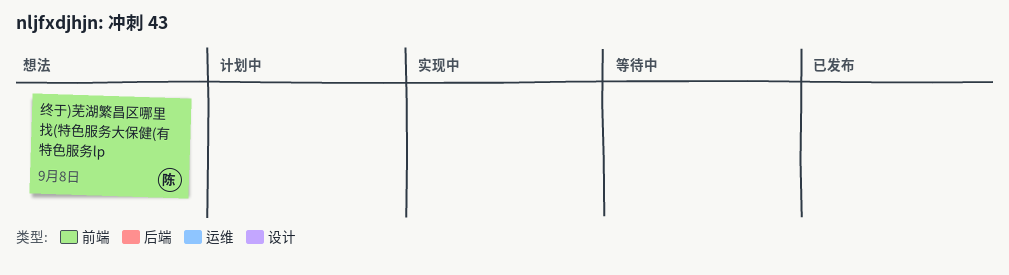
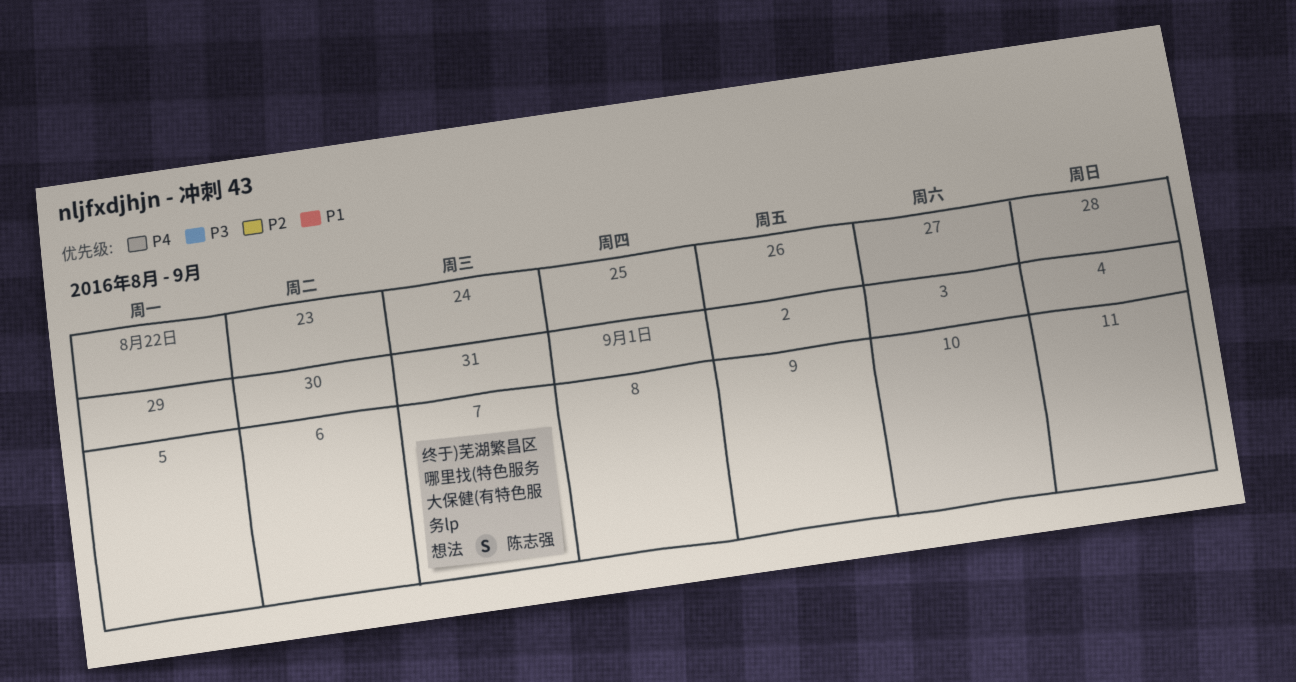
终于)芜湖繁昌区哪里找(特色服务大保健(有特色服务lp, due: Sep 8 -> Sep 7

